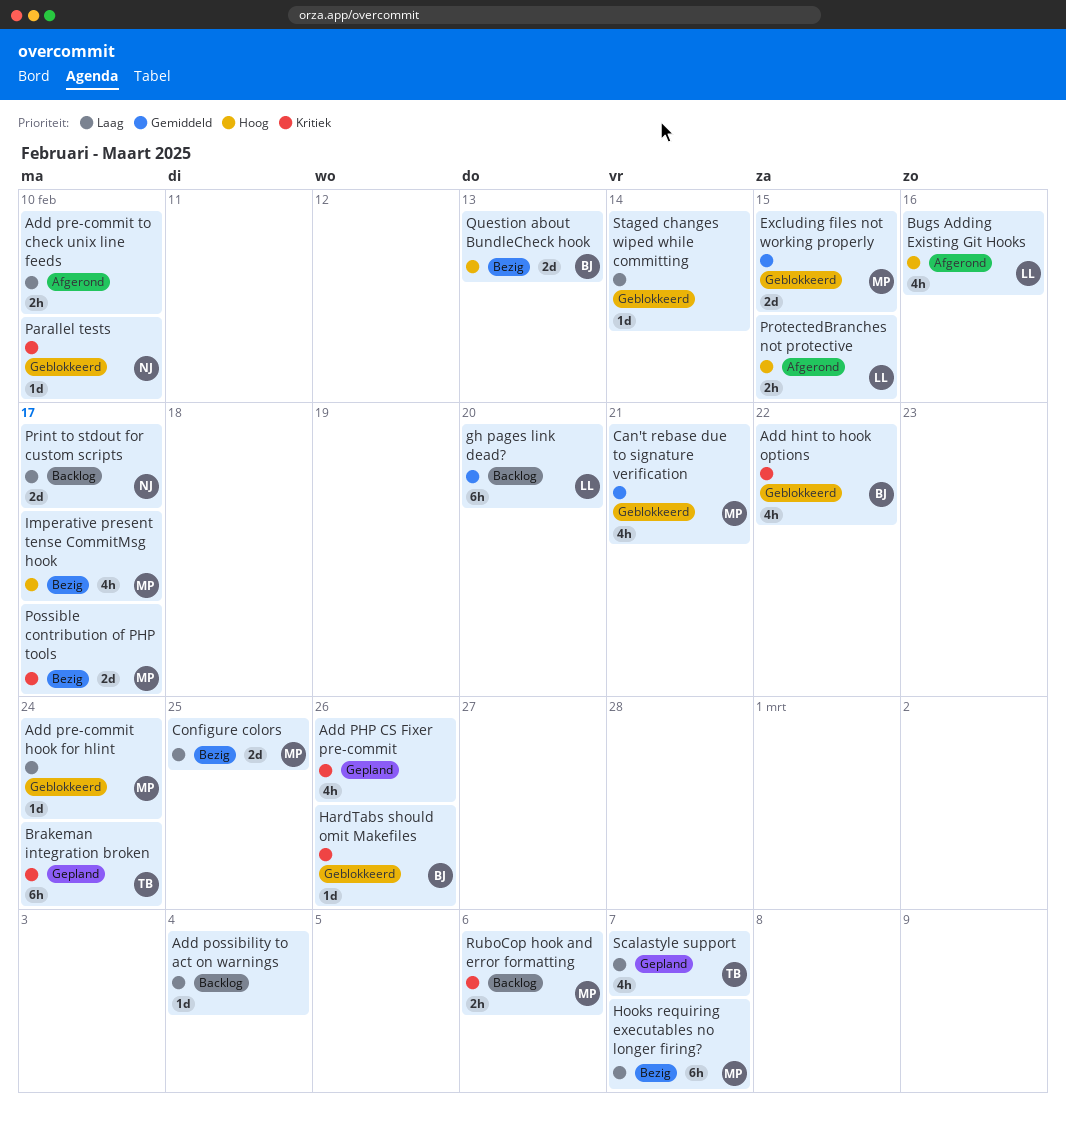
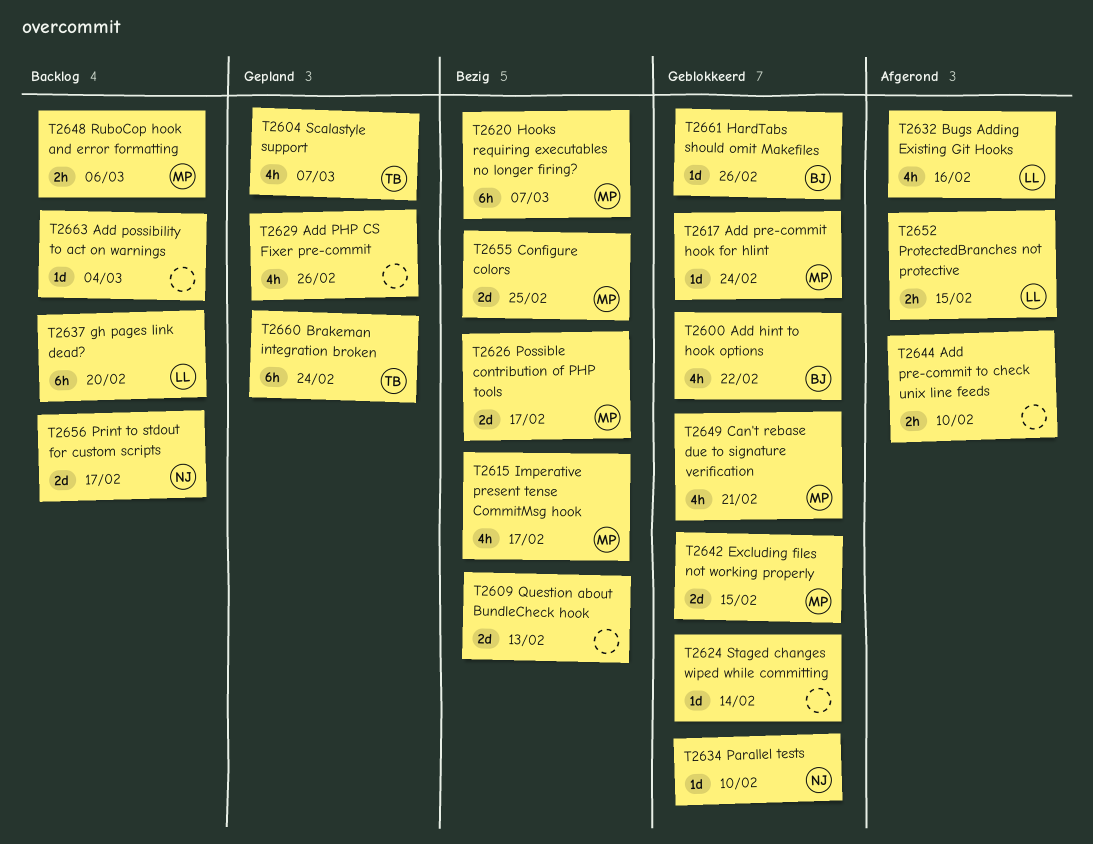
Question about BundleCheck hook, owner: BJ -> none

